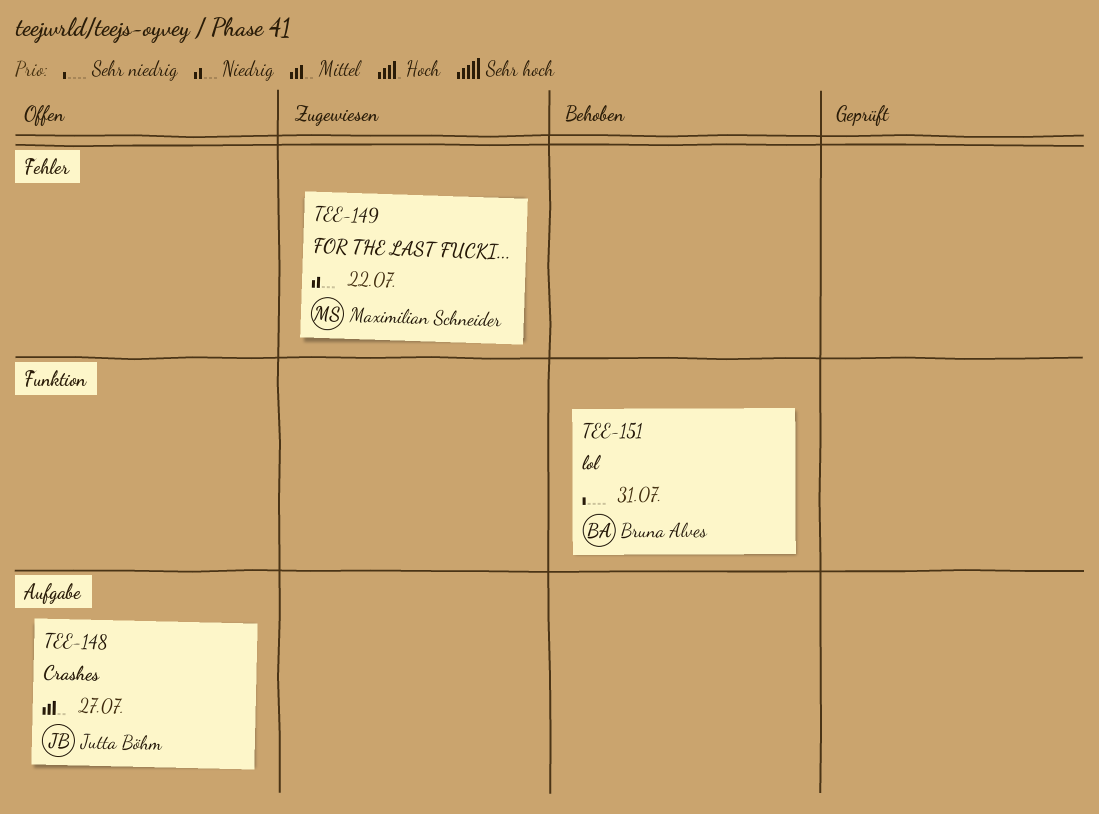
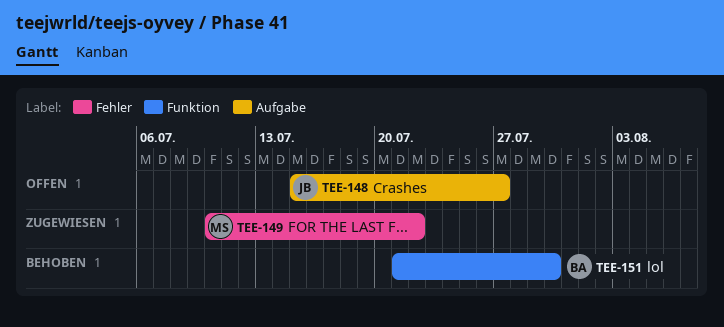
TEE-151, due: Jul 31 -> Jul 30

